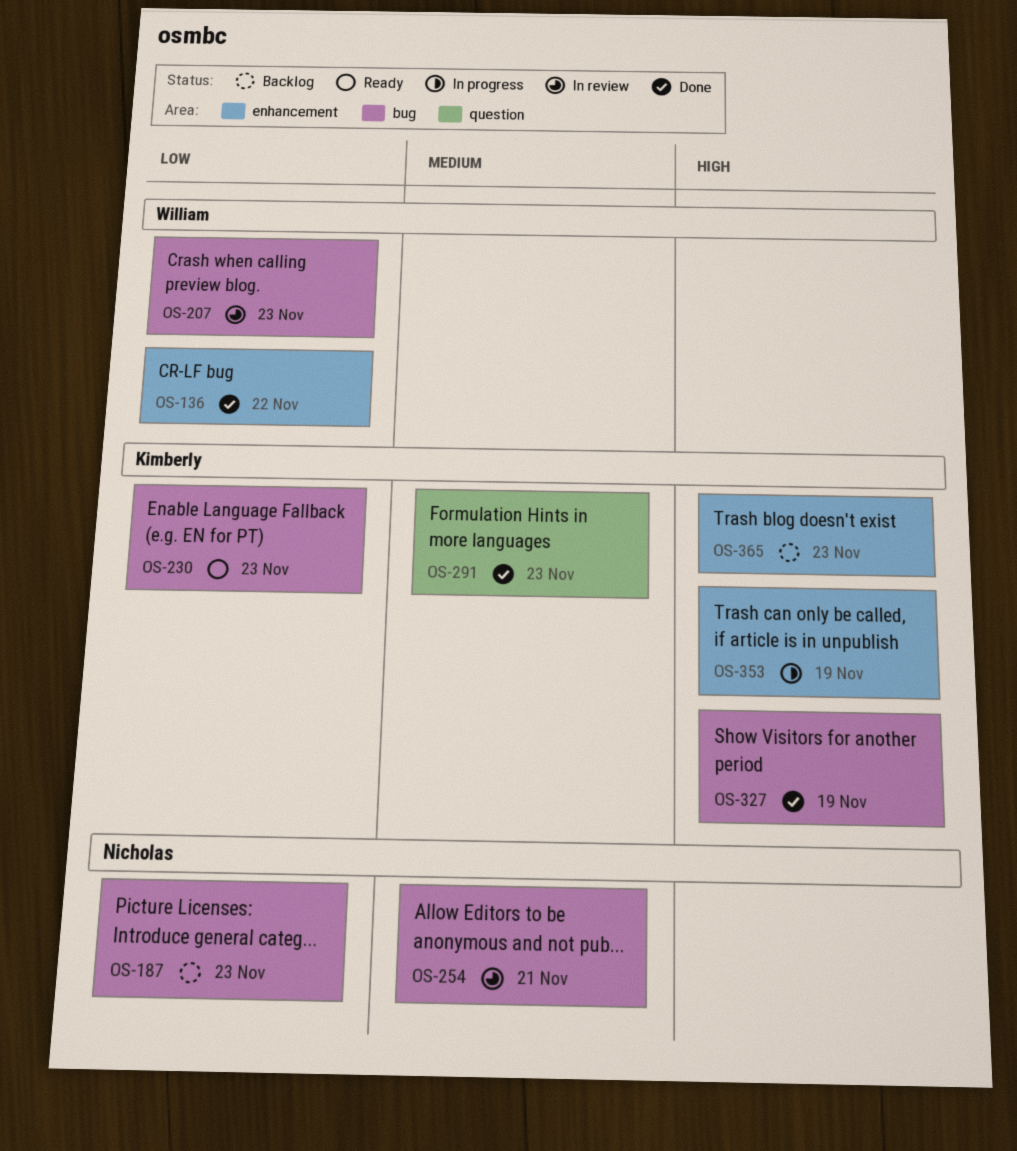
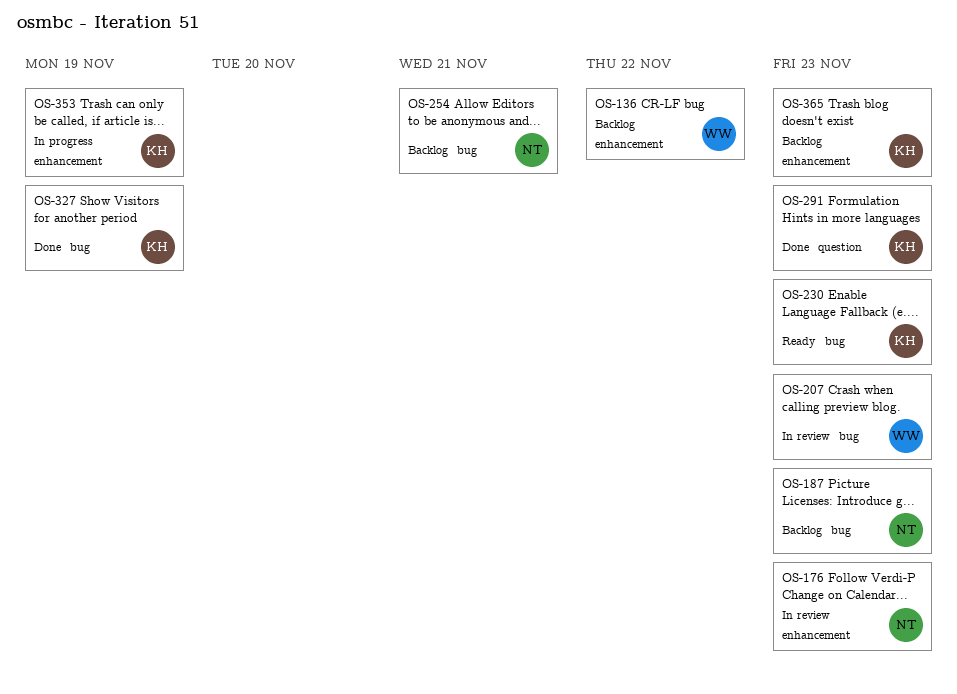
OS-136, status: Done -> Backlog
OS-176: none -> present
OS-254, status: In review -> Backlog

